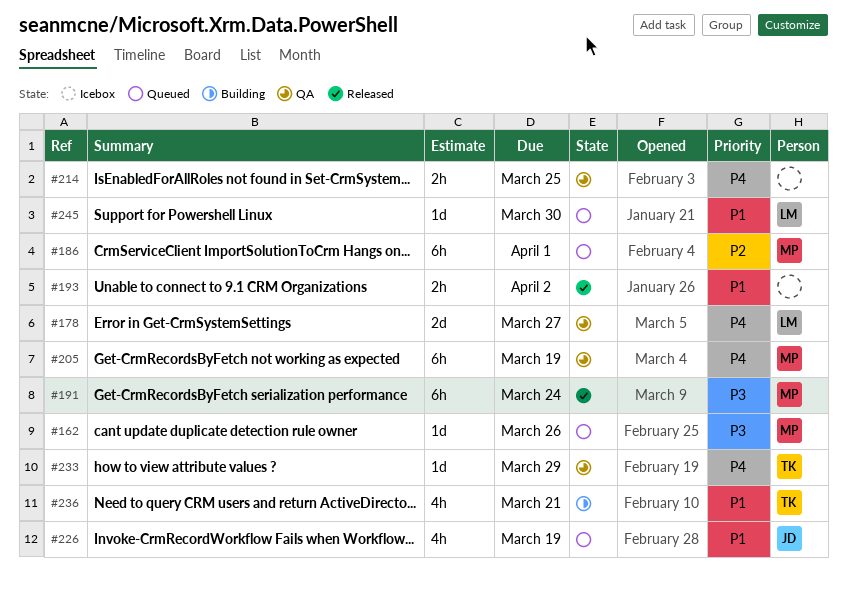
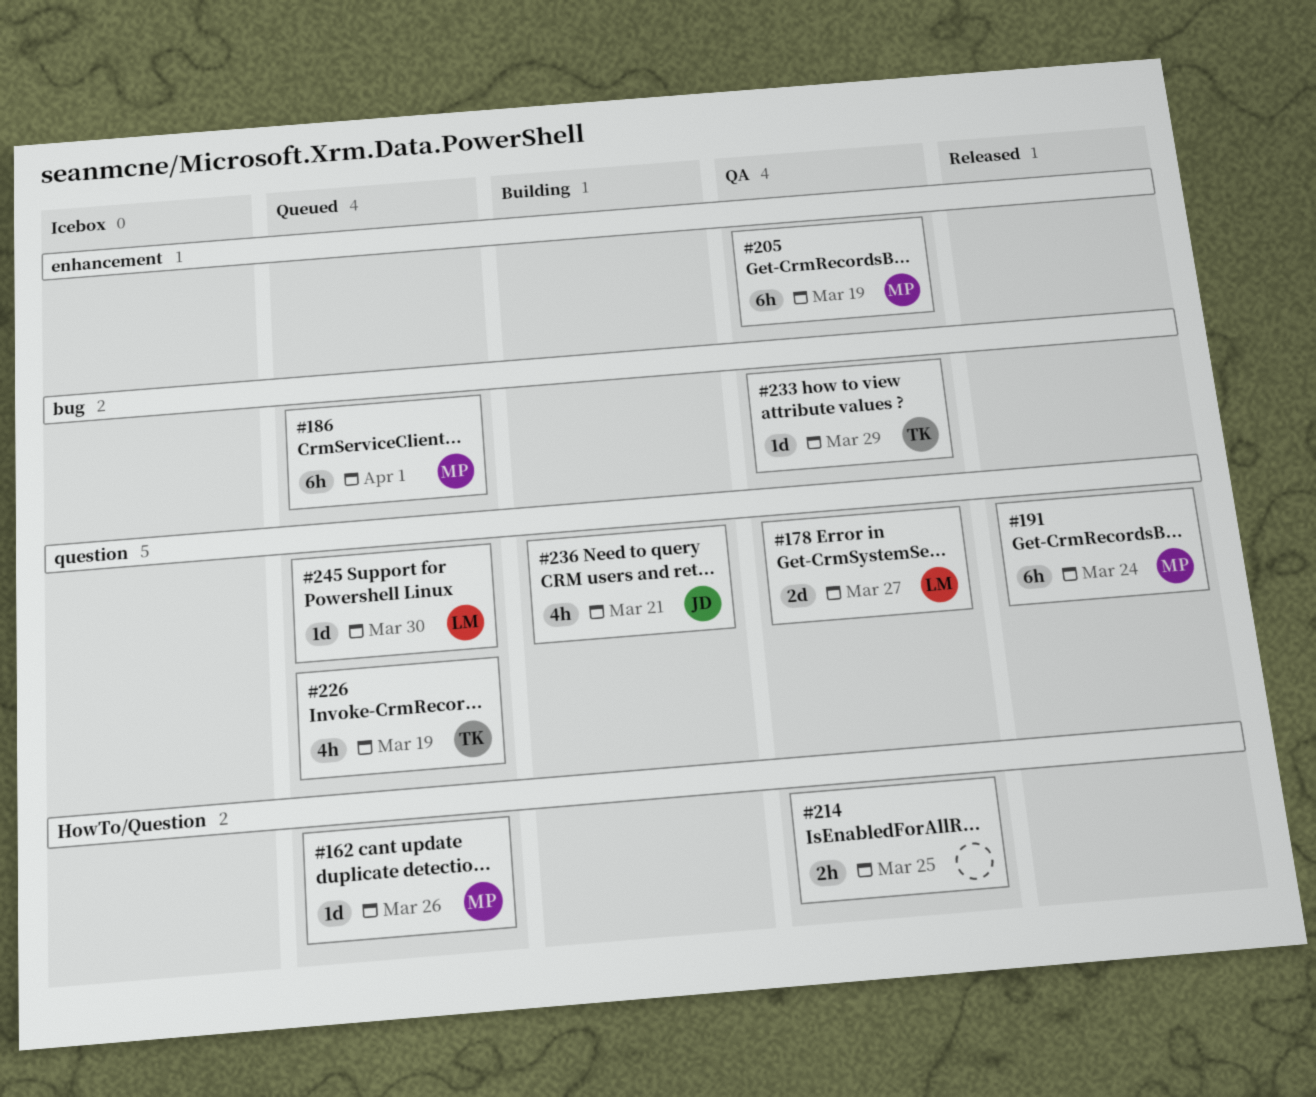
#193: present -> none
#226, owner: JD -> TK
#236, owner: TK -> JD

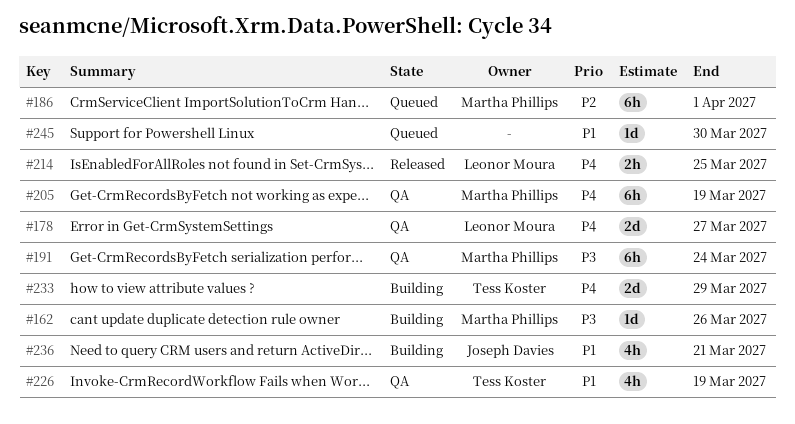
#162, status: Queued -> Building
#191, status: Released -> QA
#214, status: QA -> Released
#214, owner: none -> Leonor Moura
#226, status: Queued -> QA
#233, status: QA -> Building
#233, estimate: 1d -> 2d
#245, owner: Leonor Moura -> none

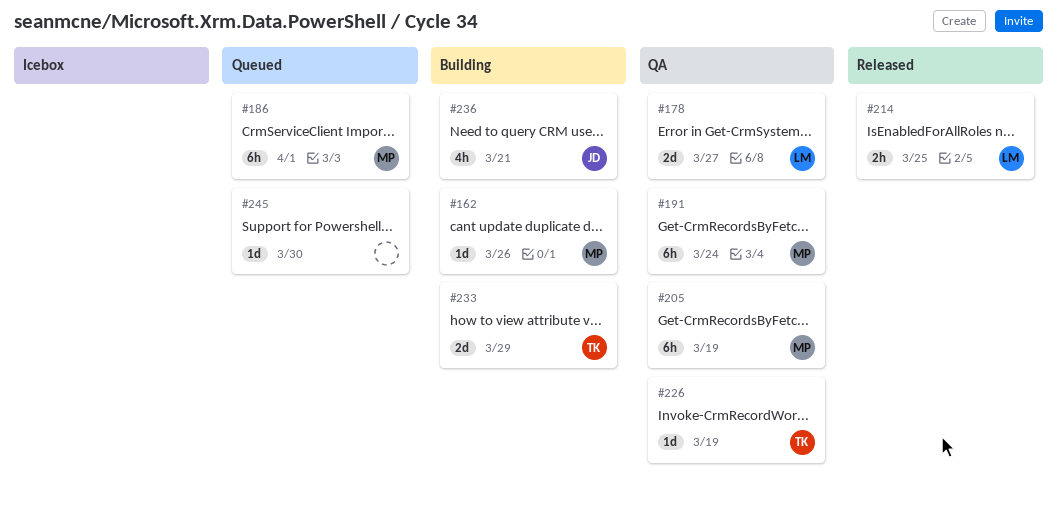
#226, estimate: 4h -> 1d

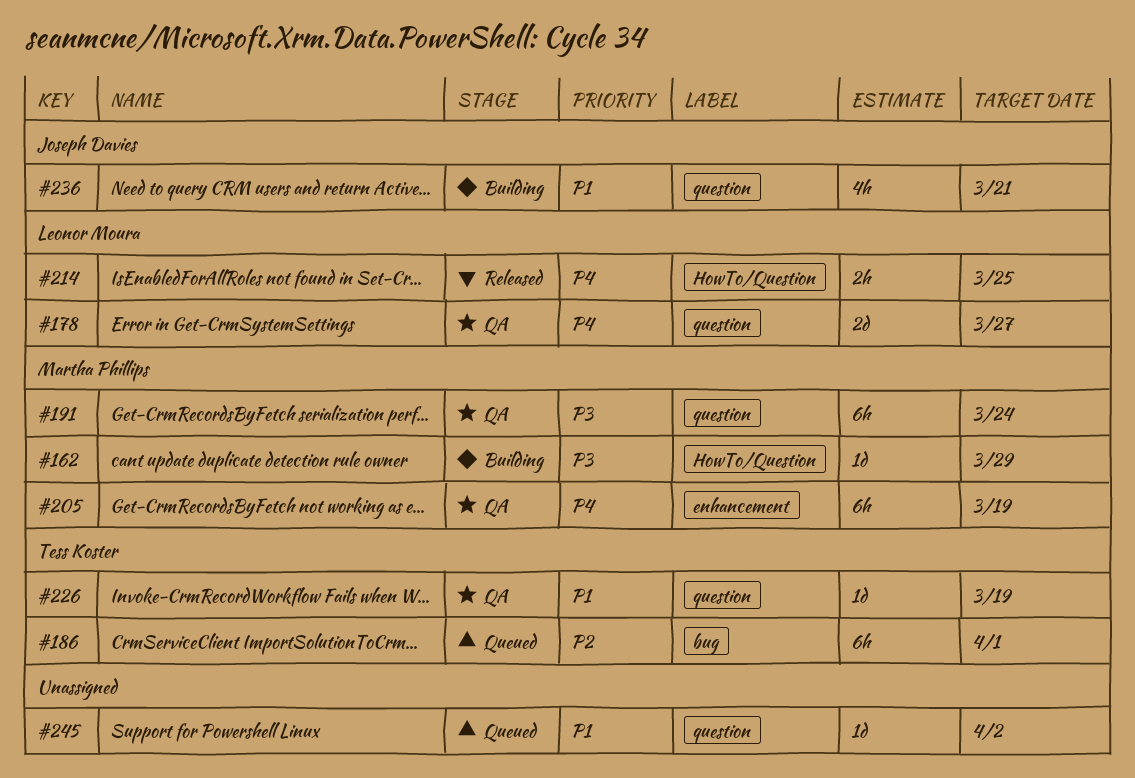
#162, due: Mar 26 -> Mar 29
#186, owner: Martha Phillips -> Tess Koster
#233: present -> none
#245, due: Mar 30 -> Apr 2

